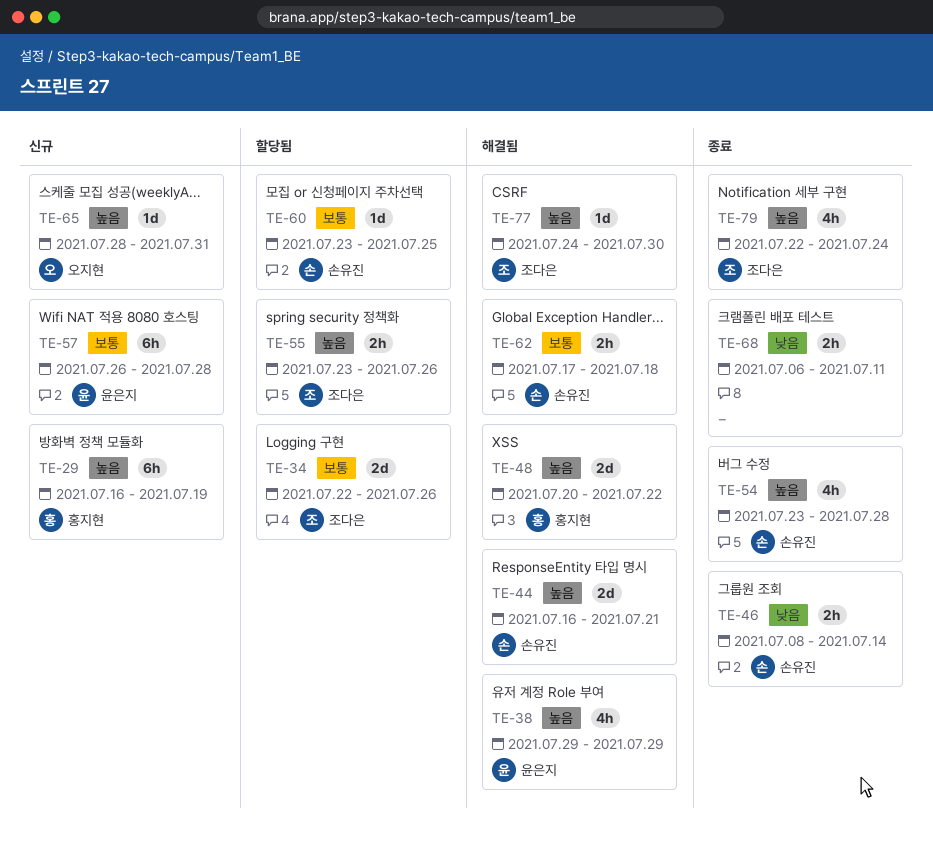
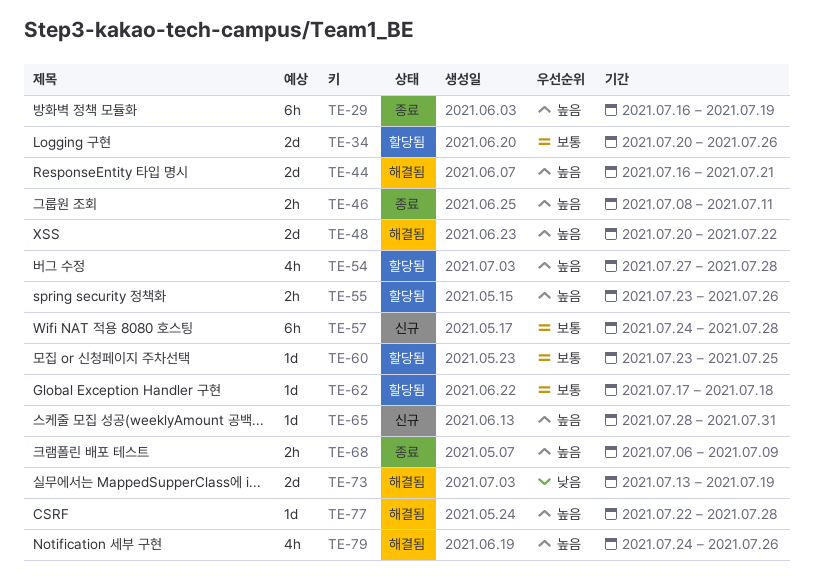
TE-29, status: 신규 -> 종료
TE-34, start: Jul 22 -> Jul 20
TE-38: present -> none
TE-46, priority: 낮음 -> 높음
TE-46, due: Jul 14 -> Jul 11
TE-54, status: 종료 -> 할당됨
TE-54, start: Jul 23 -> Jul 27
TE-57, start: Jul 26 -> Jul 24
TE-62, status: 해결됨 -> 할당됨
TE-62, estimate: 2h -> 1d
TE-68, priority: 낮음 -> 높음
TE-68, due: Jul 11 -> Jul 9
TE-73: none -> present
TE-77, start: Jul 24 -> Jul 22
TE-77, due: Jul 30 -> Jul 28
TE-79, status: 종료 -> 해결됨
TE-79, start: Jul 22 -> Jul 24
TE-79, due: Jul 24 -> Jul 26

